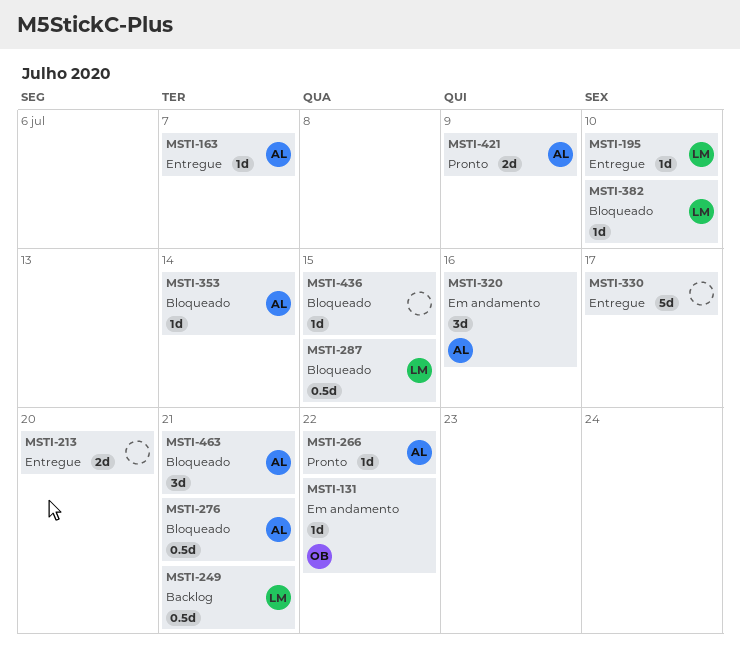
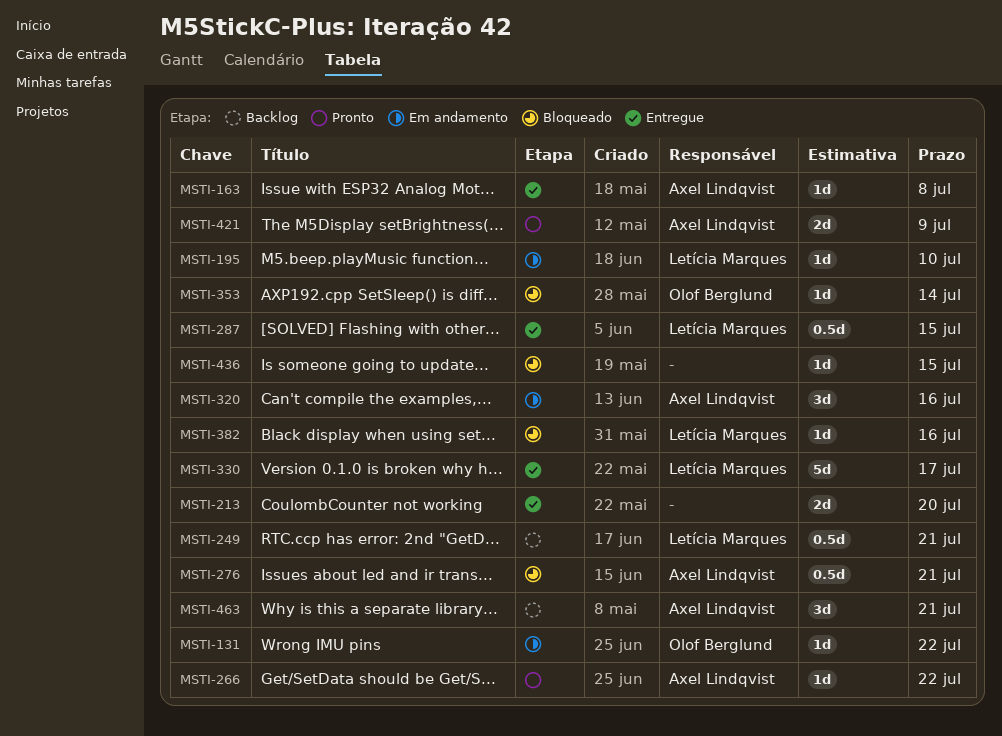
MSTI-163, due: Jul 7 -> Jul 8
MSTI-195, status: Entregue -> Em andamento
MSTI-287, status: Bloqueado -> Entregue
MSTI-330, owner: none -> Letícia Marques
MSTI-353, owner: Axel Lindqvist -> Olof Berglund
MSTI-382, due: Jul 10 -> Jul 16
MSTI-463, status: Bloqueado -> Backlog

